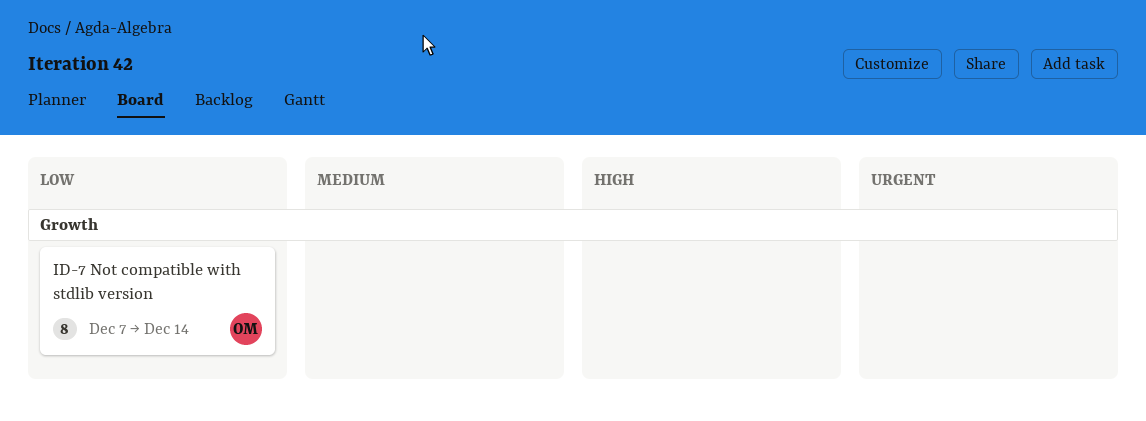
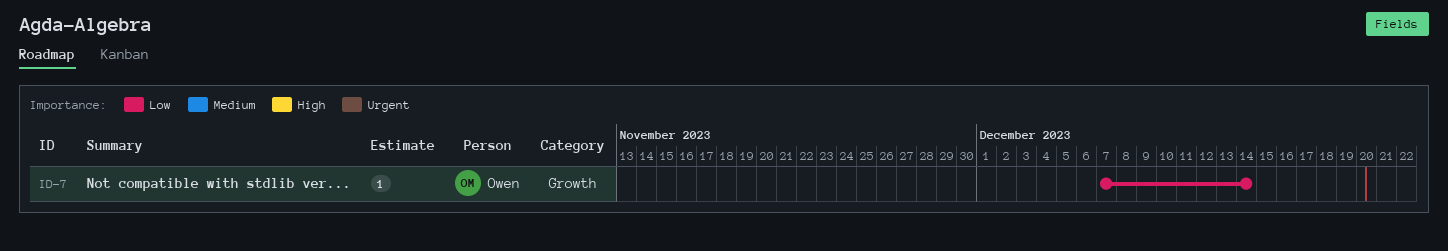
ID-7, estimate: 8 -> 1

